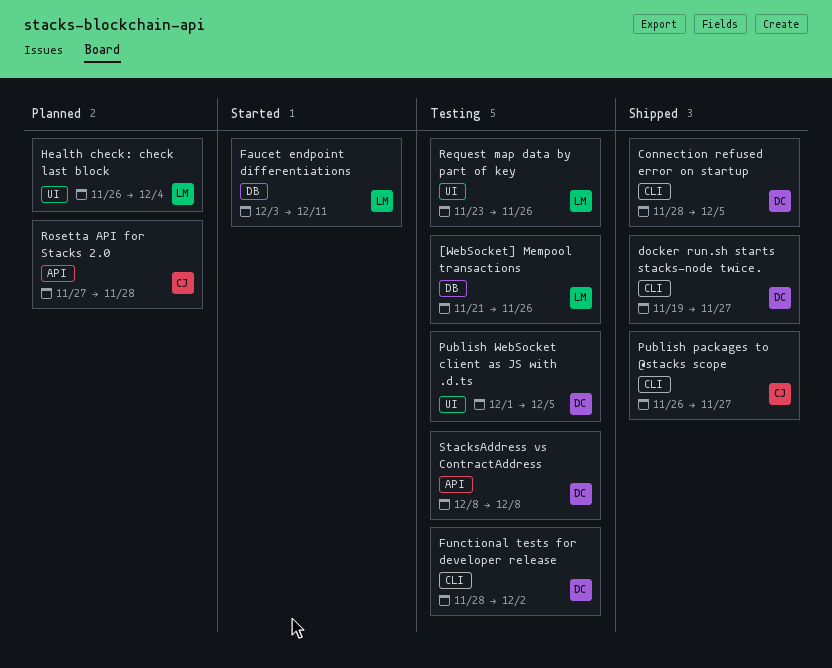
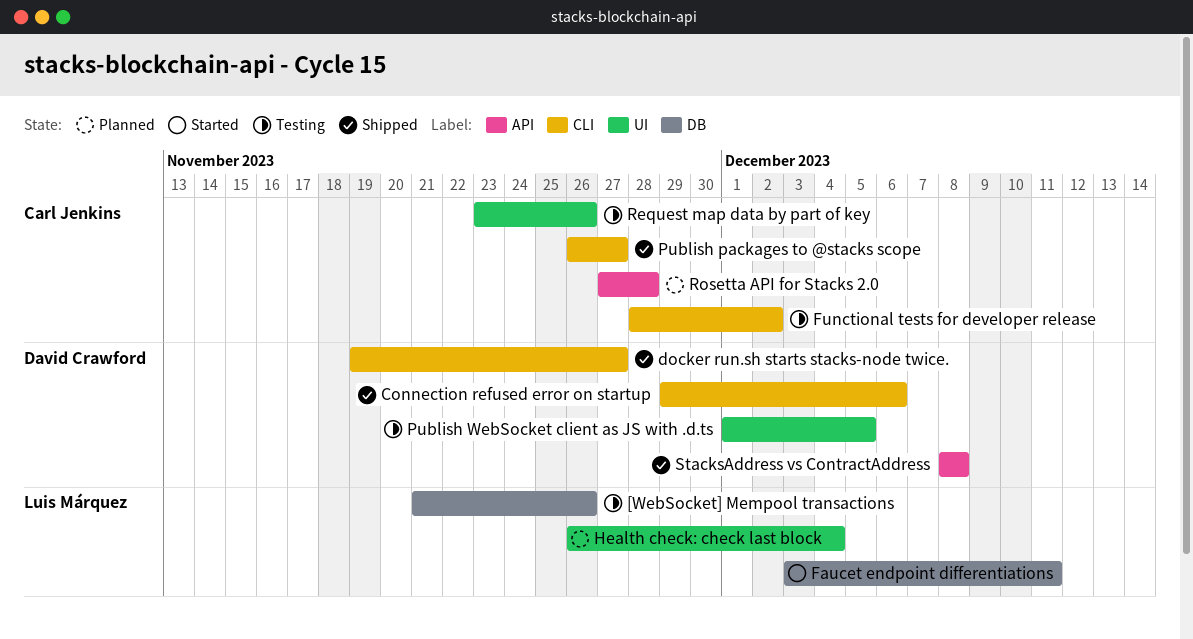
Connection refused error on startup, start: Nov 28 -> Nov 29
Connection refused error on startup, due: Dec 5 -> Dec 6
Functional tests for developer release, owner: David Crawford -> Carl Jenkins
Request map data by part of key, owner: Luis Márquez -> Carl Jenkins
StacksAddress vs ContractAddress, status: Testing -> Shipped

